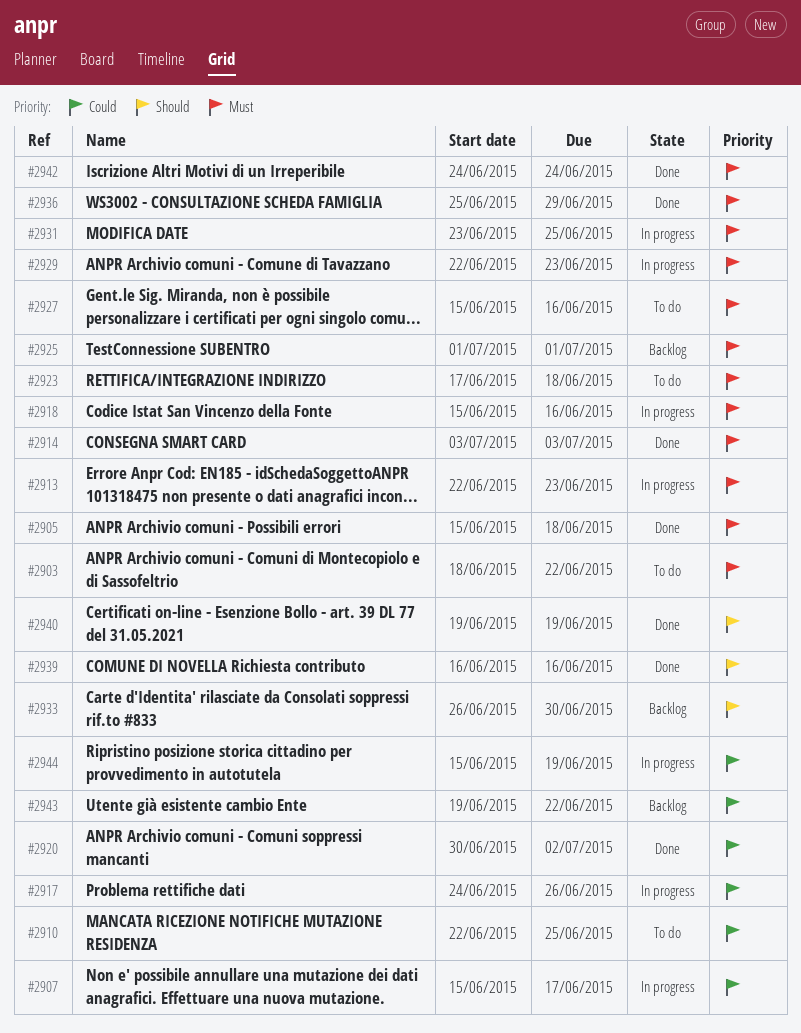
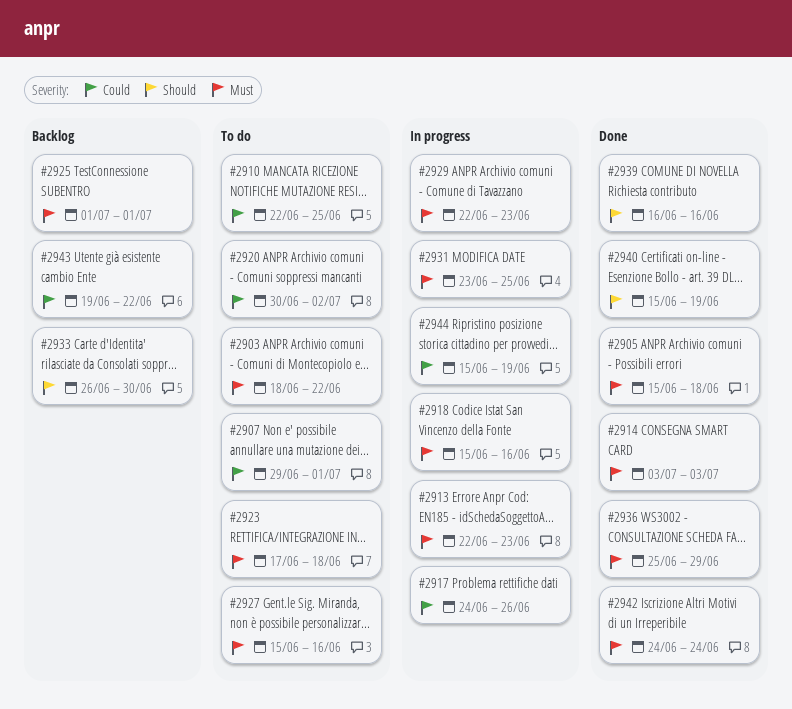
#2907, status: In progress -> To do
#2907, start: Jun 15 -> Jun 29
#2907, due: Jun 17 -> Jul 1
#2920, status: Done -> To do
#2940, start: Jun 19 -> Jun 15

